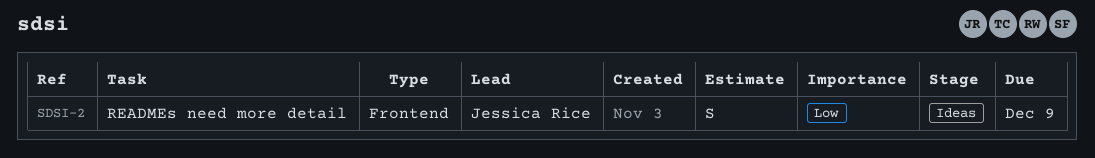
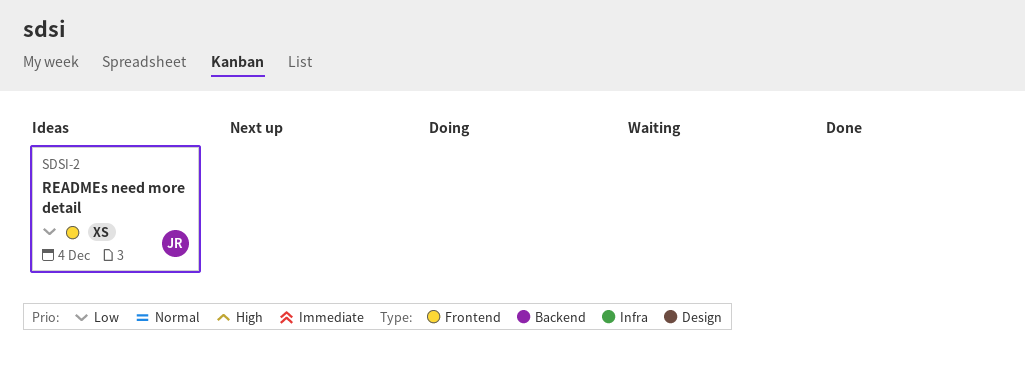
SDSI-2, estimate: S -> XS
SDSI-2, due: Dec 9 -> Dec 4

